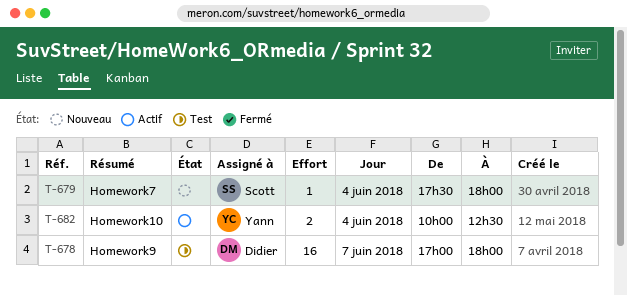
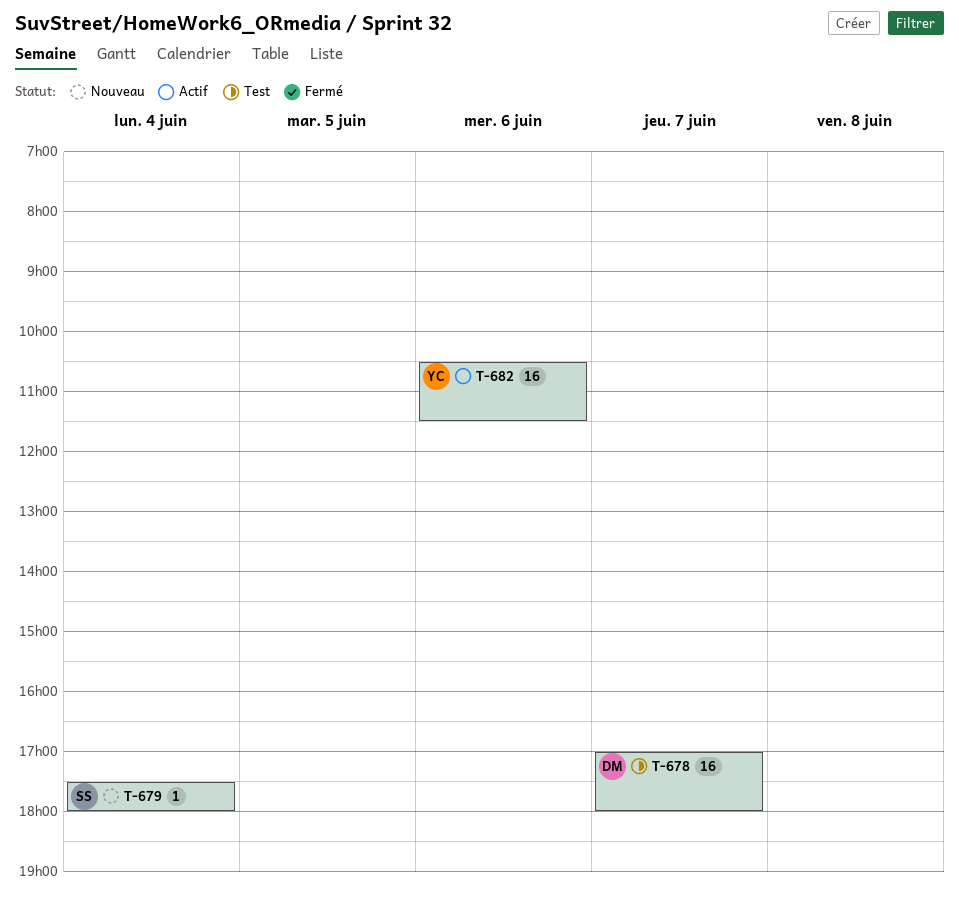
T-682, estimate: 2 -> 16
T-682, day: Jun 4 -> Jun 6
T-682, begins: 10:00 -> 10:30
T-682, ends: 12:30 -> 11:30

